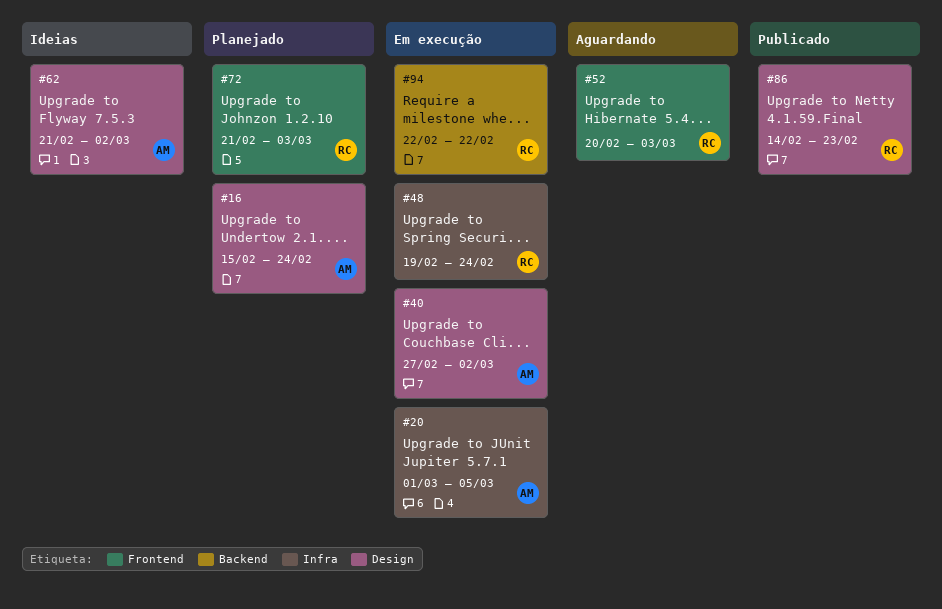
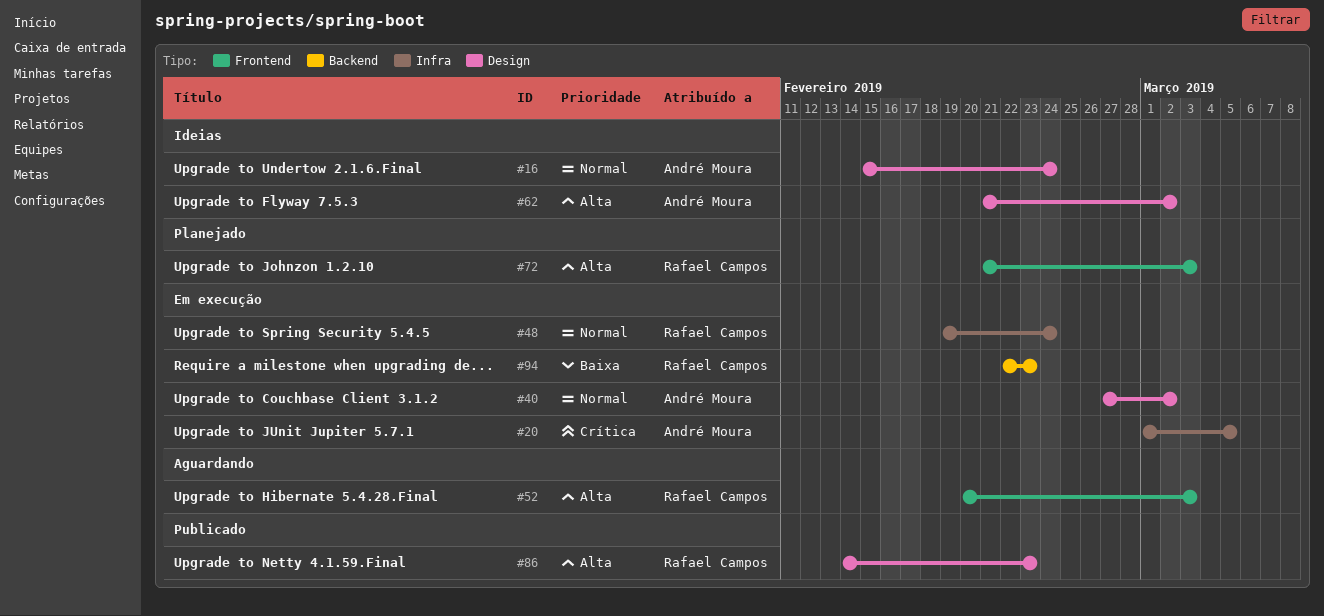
#16, status: Planejado -> Ideias
#94, due: Feb 22 -> Feb 23

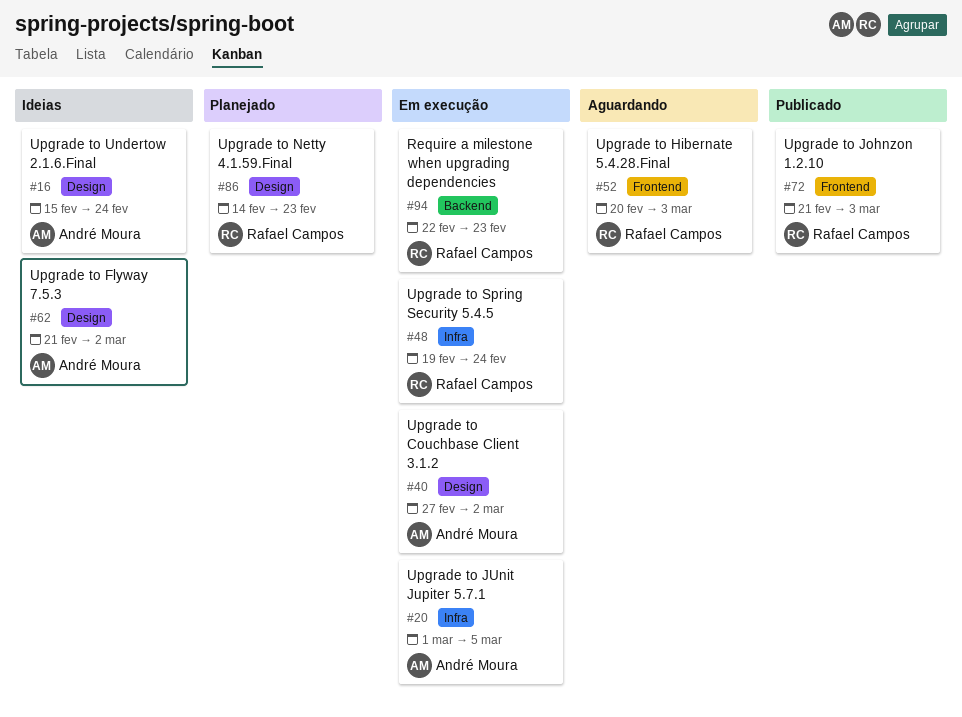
#72, status: Planejado -> Publicado
#86, status: Publicado -> Planejado

